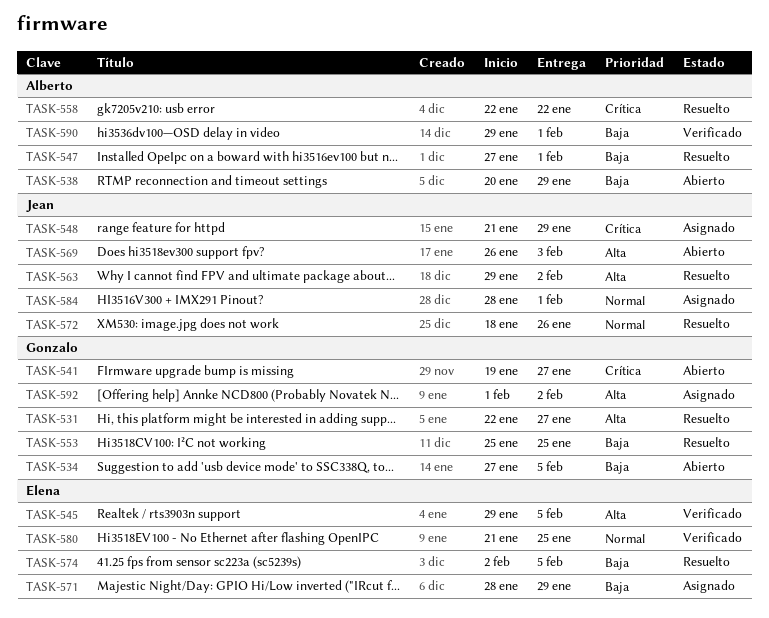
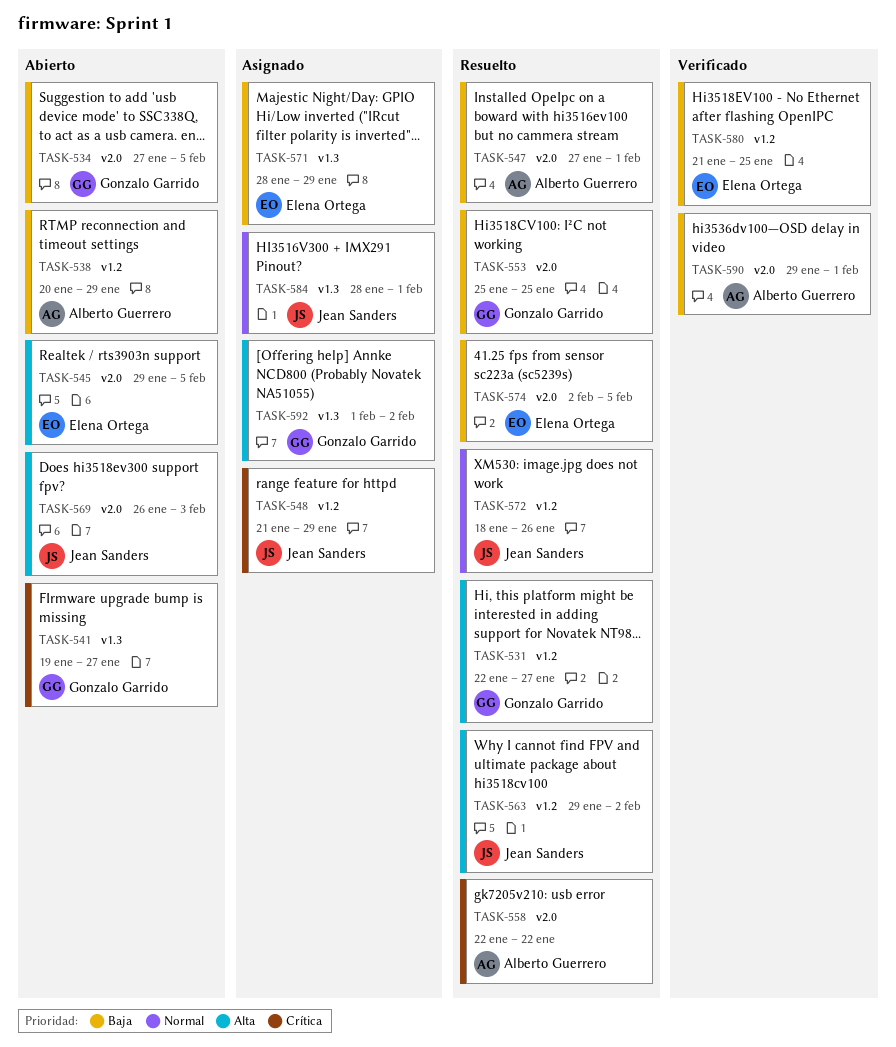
TASK-545, status: Verificado -> Abierto
TASK-580, priority: Normal -> Baja

